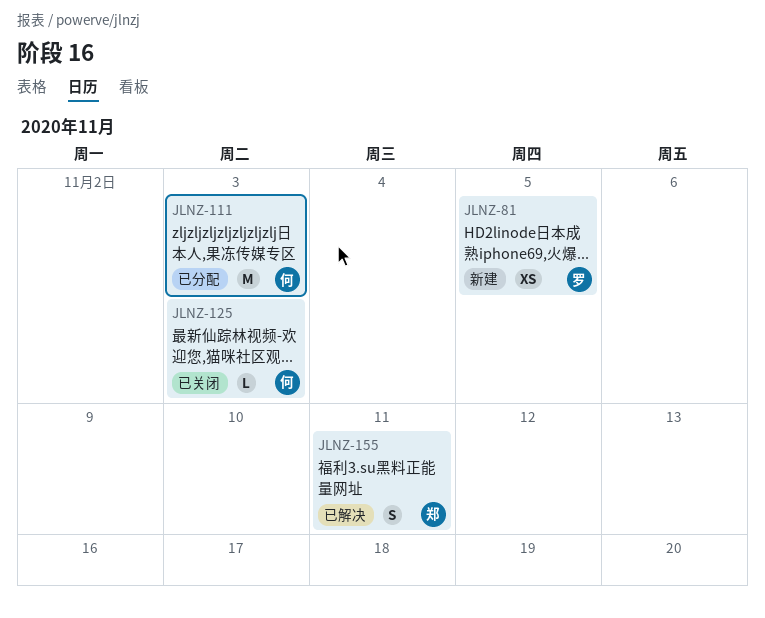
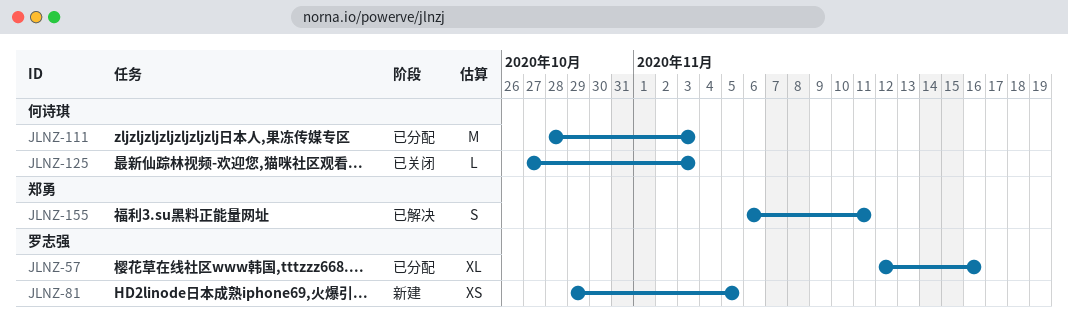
JLNZ-57: none -> present

